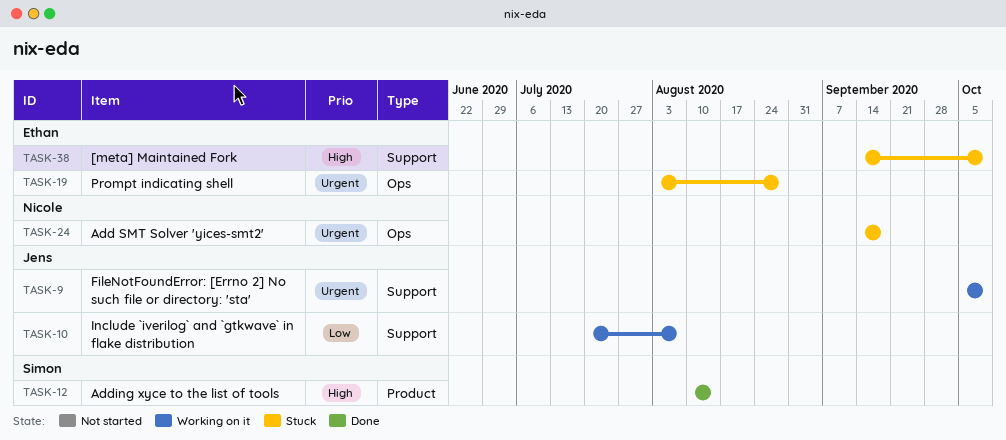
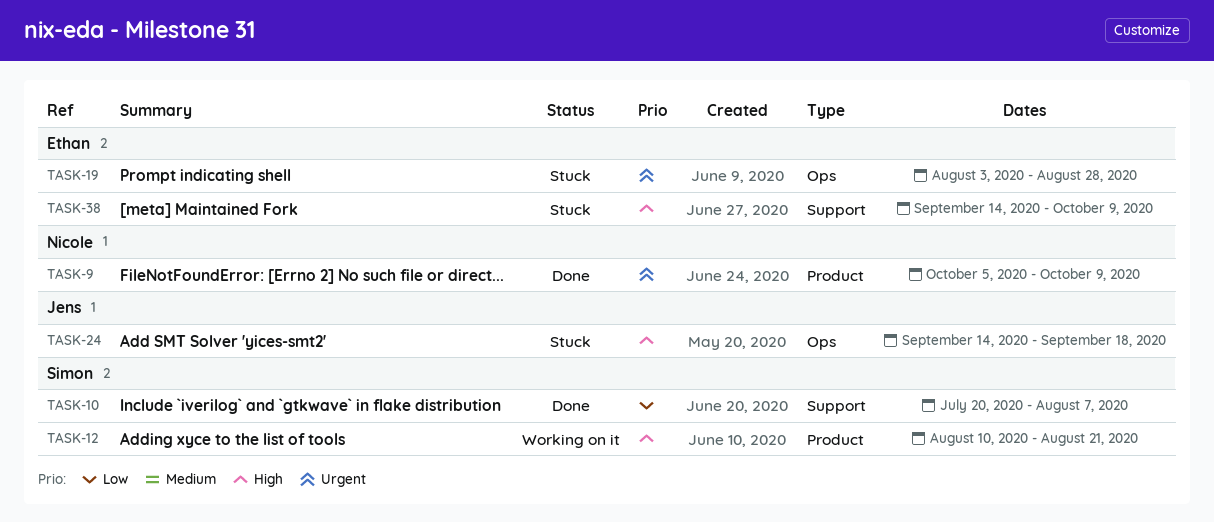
TASK-9, status: Working on it -> Done
TASK-9, owner: Jens -> Nicole
TASK-9, label: Support -> Product
TASK-10, status: Working on it -> Done
TASK-10, owner: Jens -> Simon
TASK-12, status: Done -> Working on it
TASK-12, due: Aug 14 -> Aug 21
TASK-24, owner: Nicole -> Jens
TASK-24, priority: Urgent -> High

